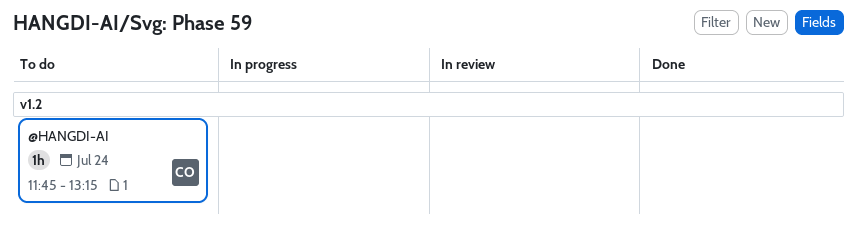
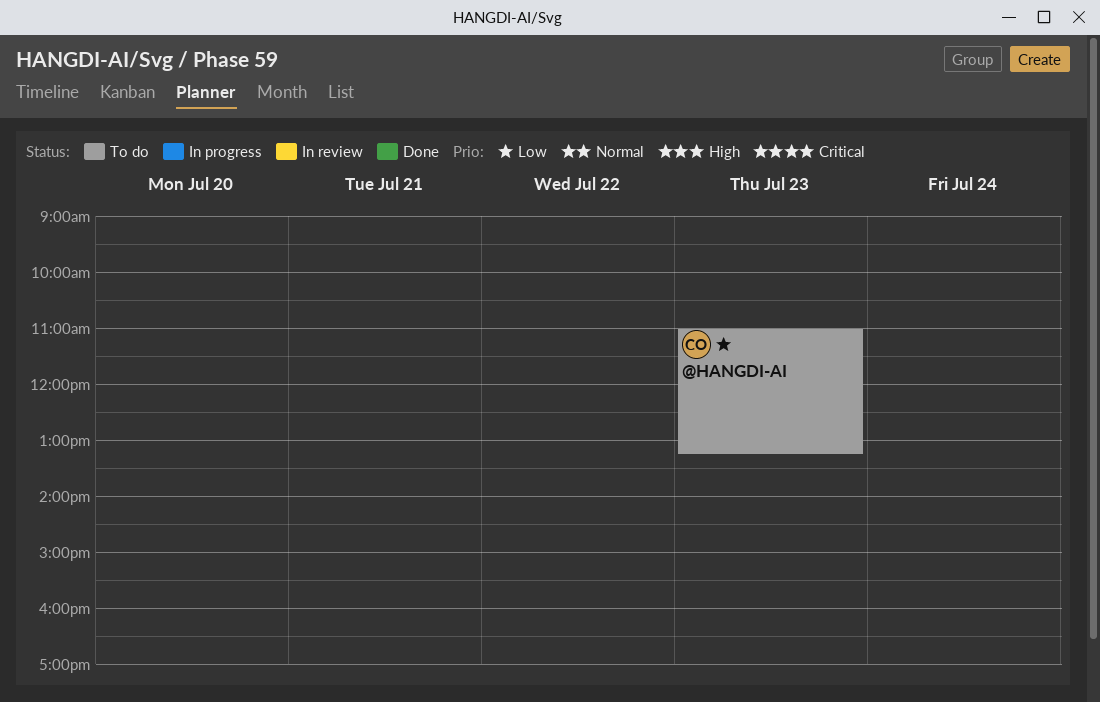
@HANGDI-AI, day: Jul 24 -> Jul 23
@HANGDI-AI, begins: 11:45 -> 11:00

